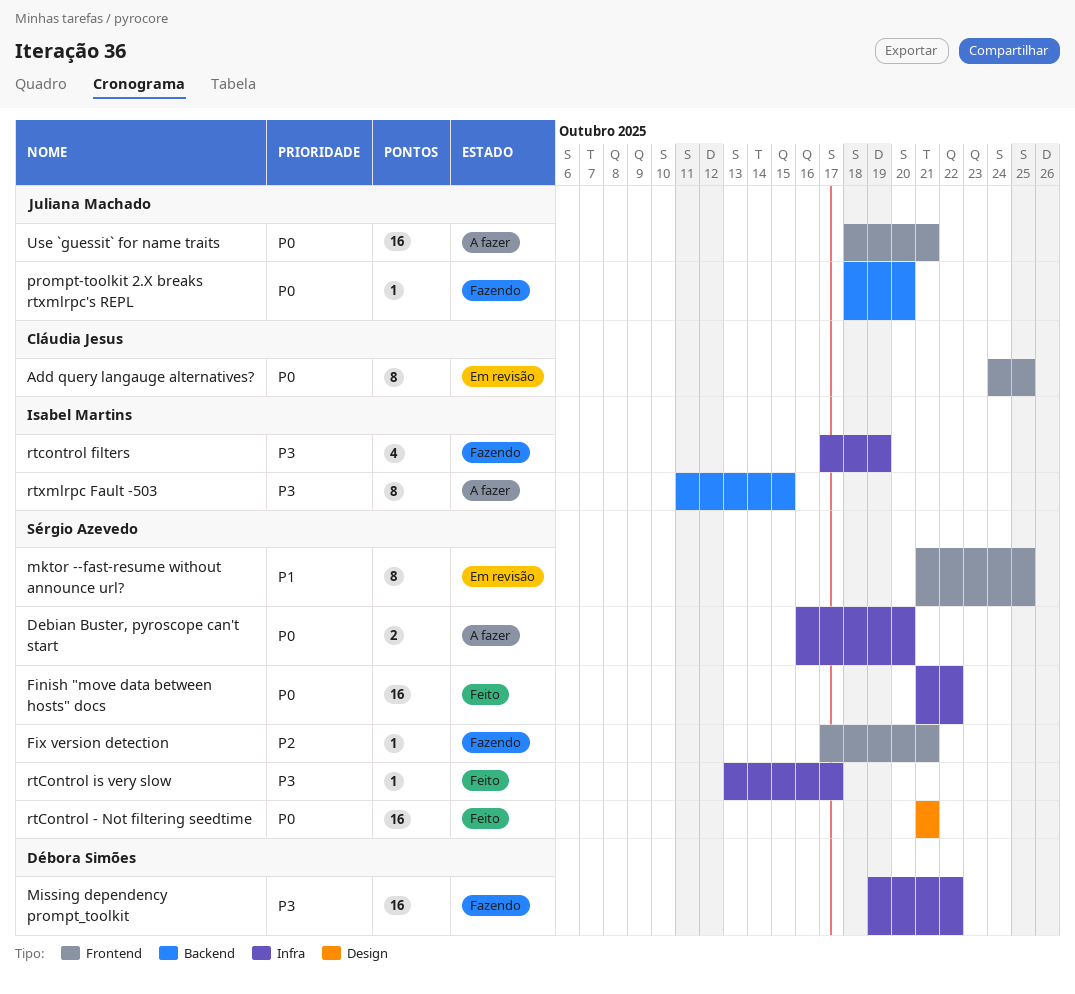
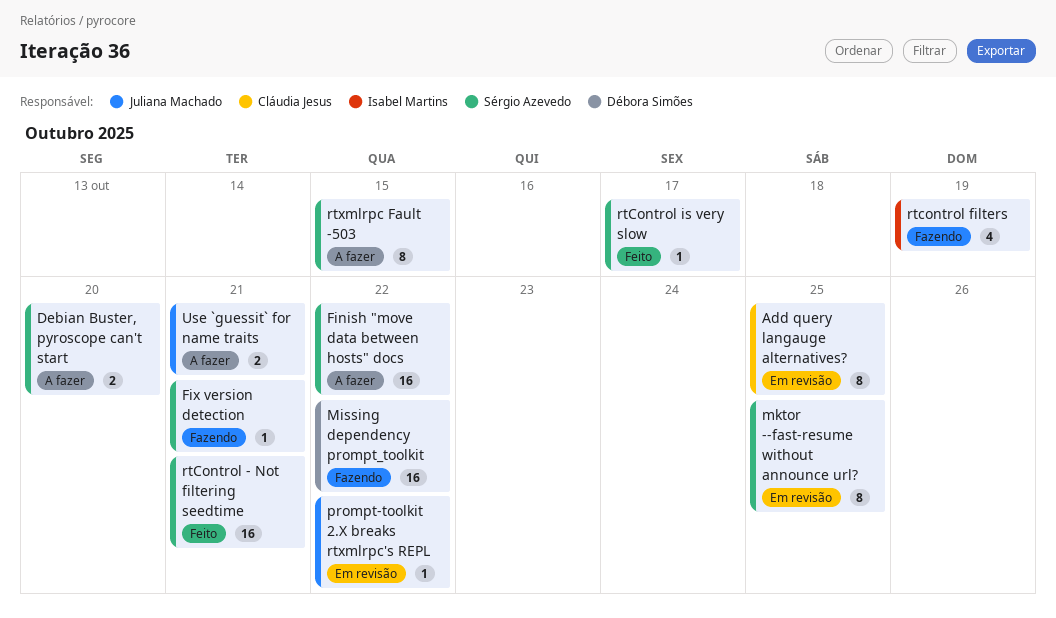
Finish "move data between hosts" docs, status: Feito -> A fazer
prompt-toolkit 2.X breaks rtxmlrpc's REPL, status: Fazendo -> Em revisão
prompt-toolkit 2.X breaks rtxmlrpc's REPL, due: Oct 20 -> Oct 22
rtxmlrpc Fault -503, owner: Isabel Martins -> Sérgio Azevedo
Use `guessit` for name traits, estimate: 16 -> 2

